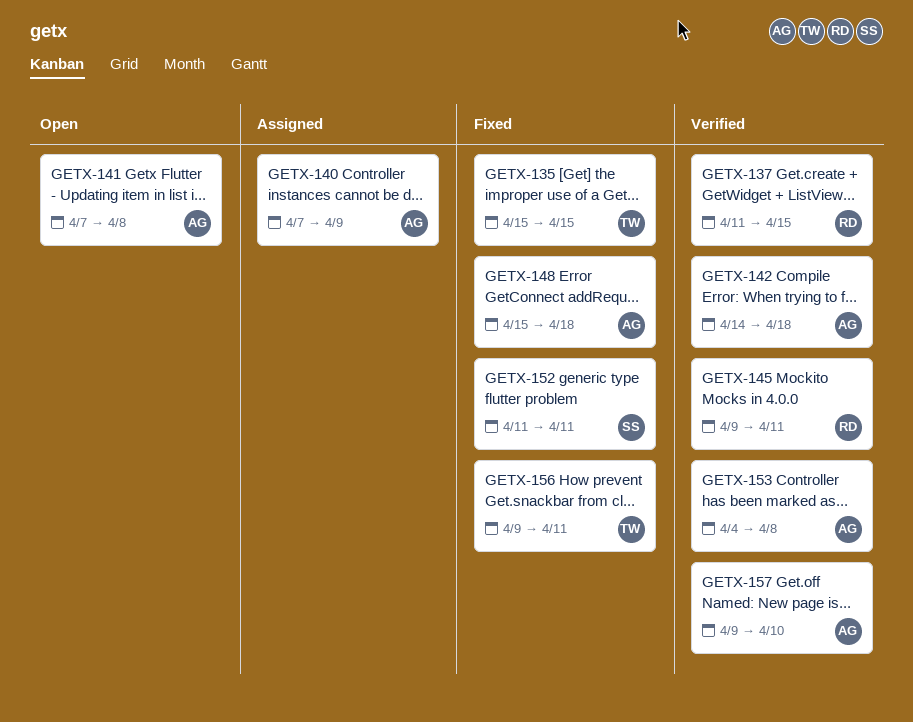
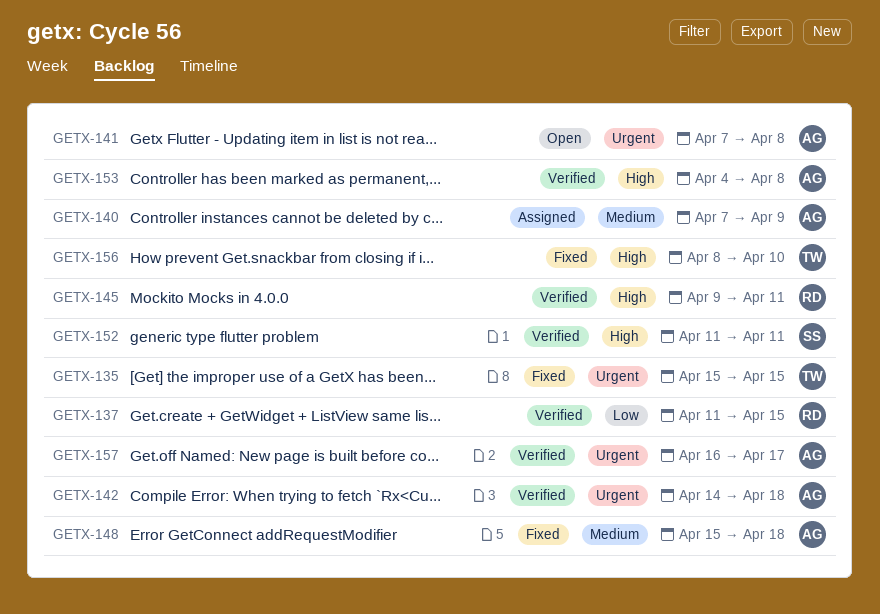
GETX-152, status: Fixed -> Verified
GETX-156, start: Apr 9 -> Apr 8
GETX-156, due: Apr 11 -> Apr 10
GETX-157, start: Apr 9 -> Apr 16
GETX-157, due: Apr 10 -> Apr 17

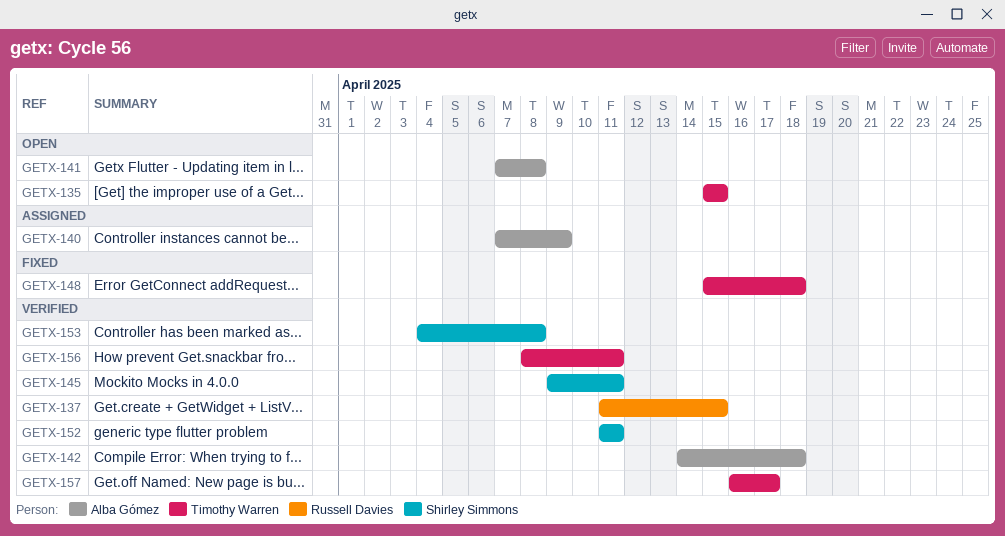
GETX-135, status: Fixed -> Open
GETX-145, owner: Russell Davies -> Shirley Simmons
GETX-148, owner: Alba Gómez -> Timothy Warren
GETX-153, owner: Alba Gómez -> Shirley Simmons
GETX-156, status: Fixed -> Verified
GETX-156, due: Apr 10 -> Apr 11
GETX-157, owner: Alba Gómez -> Timothy Warren

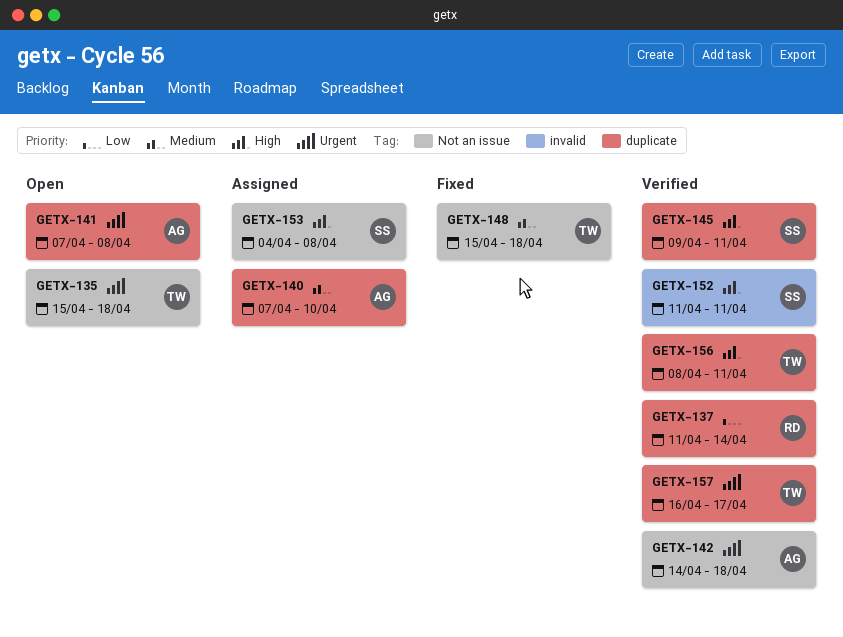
GETX-135, due: Apr 15 -> Apr 18
GETX-137, due: Apr 15 -> Apr 14
GETX-140, due: Apr 9 -> Apr 10
GETX-153, status: Verified -> Assigned

